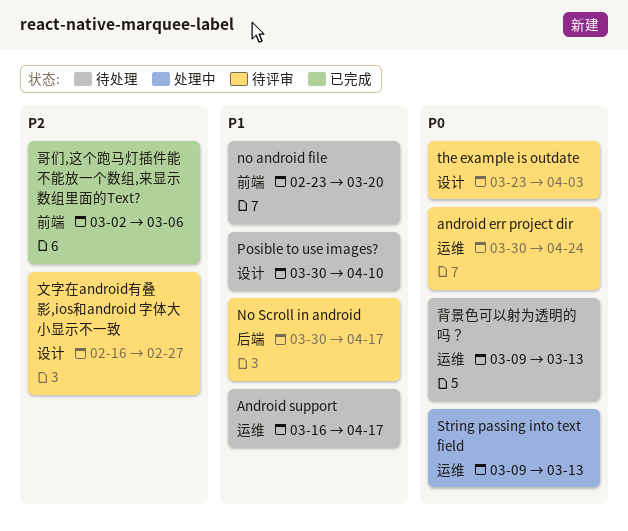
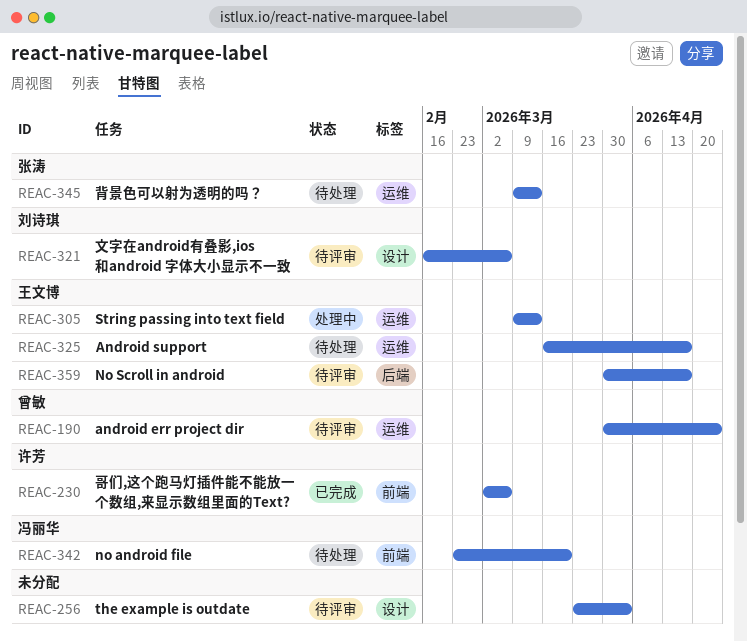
Posible to use images?: present -> none
文字在android有叠影,ios和android 字体大小显示不一致, due: Feb 27 -> Mar 6

